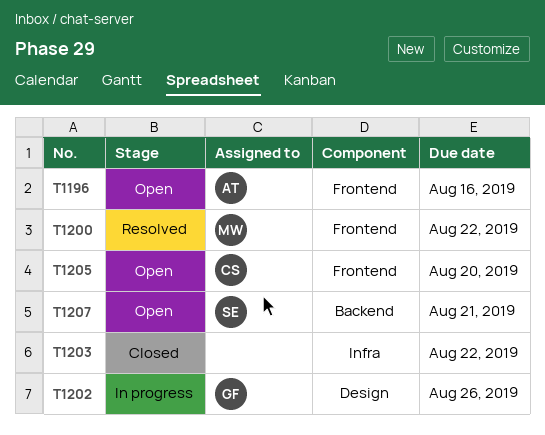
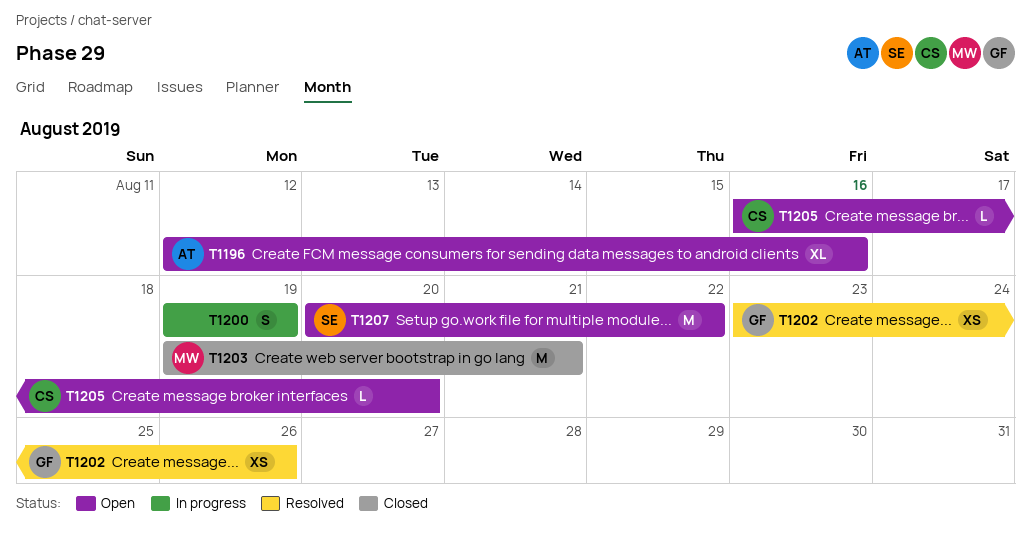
T1200, status: Resolved -> In progress
T1200, owner: MW -> none
T1200, due: Aug 22 -> Aug 19
T1202, status: In progress -> Resolved
T1203, owner: none -> MW
T1203, due: Aug 22 -> Aug 21
T1207, due: Aug 21 -> Aug 22

